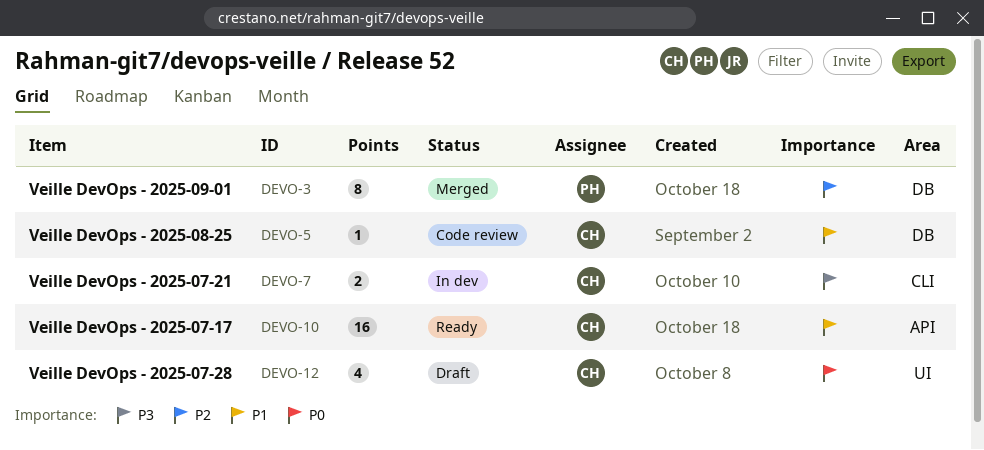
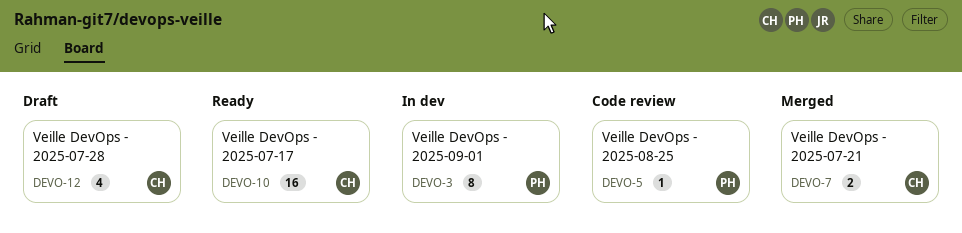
DEVO-3, status: Merged -> In dev
DEVO-5, owner: CH -> PH
DEVO-7, status: In dev -> Merged

